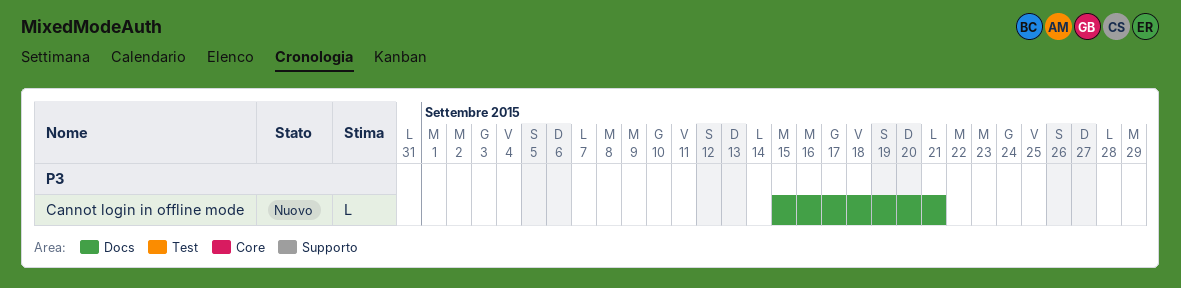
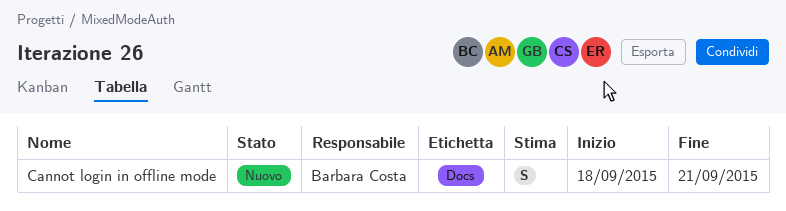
Cannot login in offline mode, estimate: L -> S
Cannot login in offline mode, start: Sep 15 -> Sep 18

